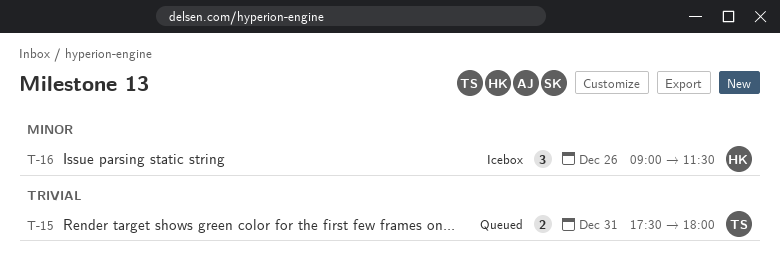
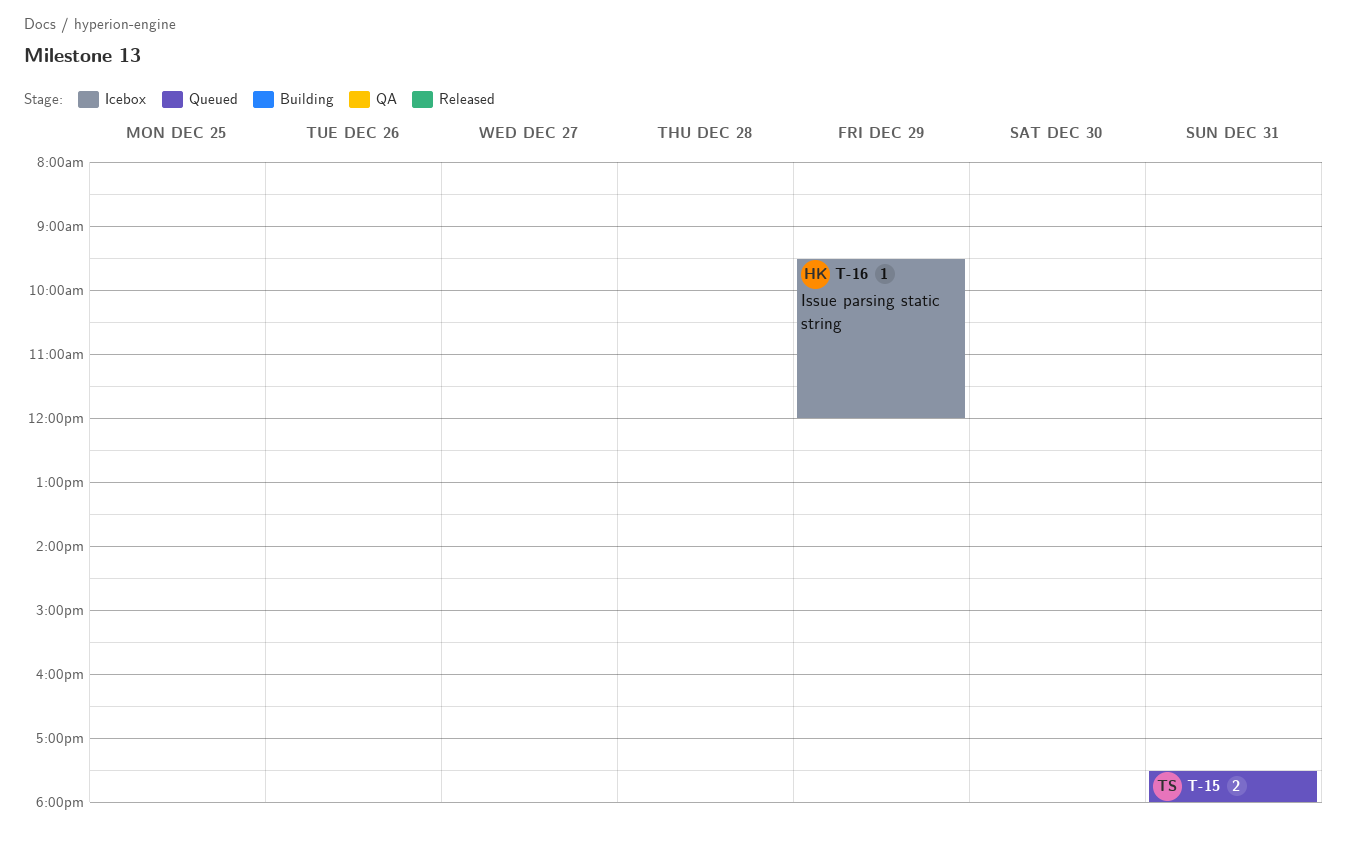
T-16, estimate: 3 -> 1
T-16, day: Dec 26 -> Dec 29
T-16, begins: 09:00 -> 09:30
T-16, ends: 11:30 -> 12:00

